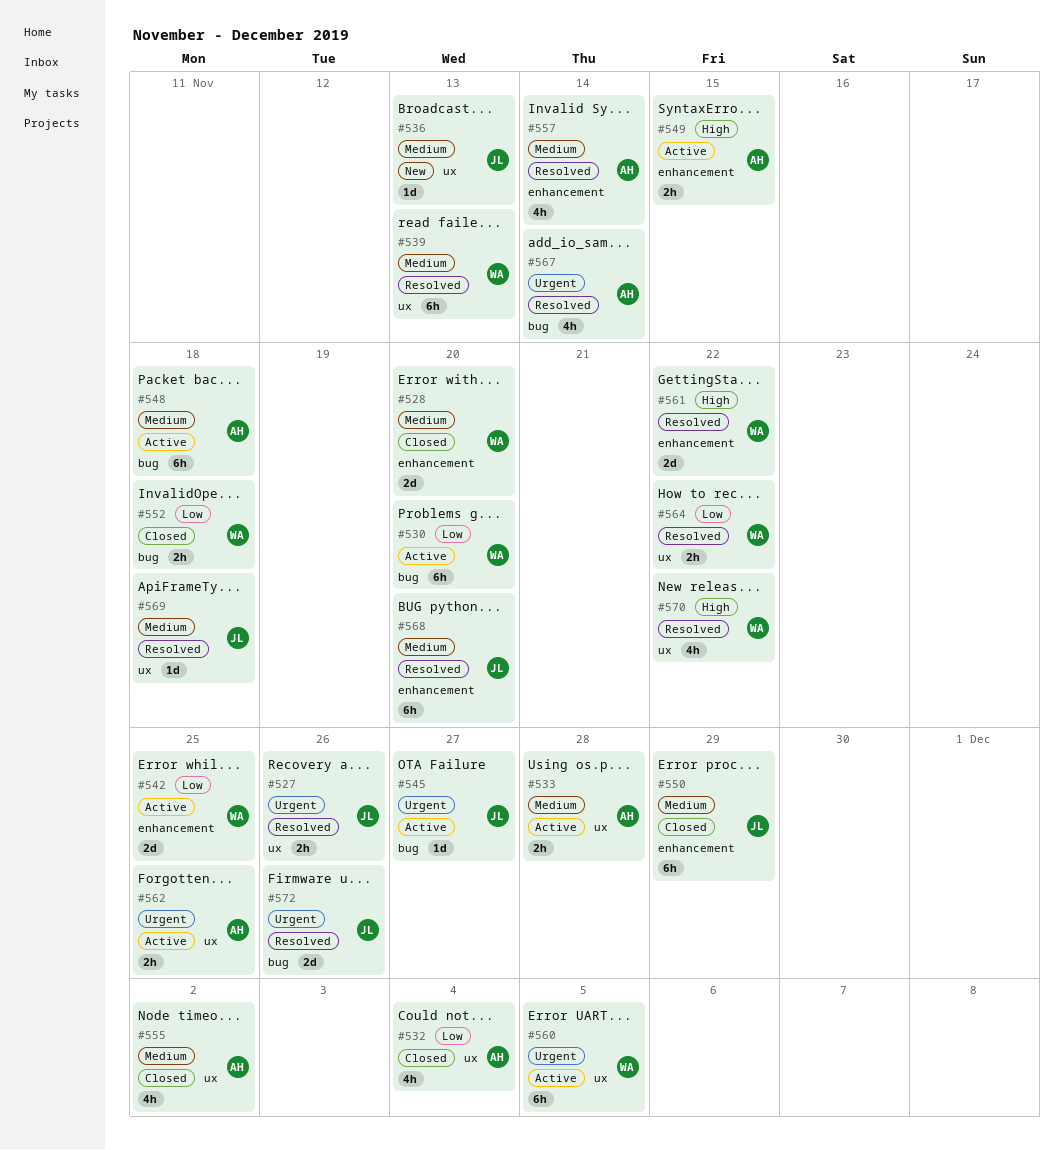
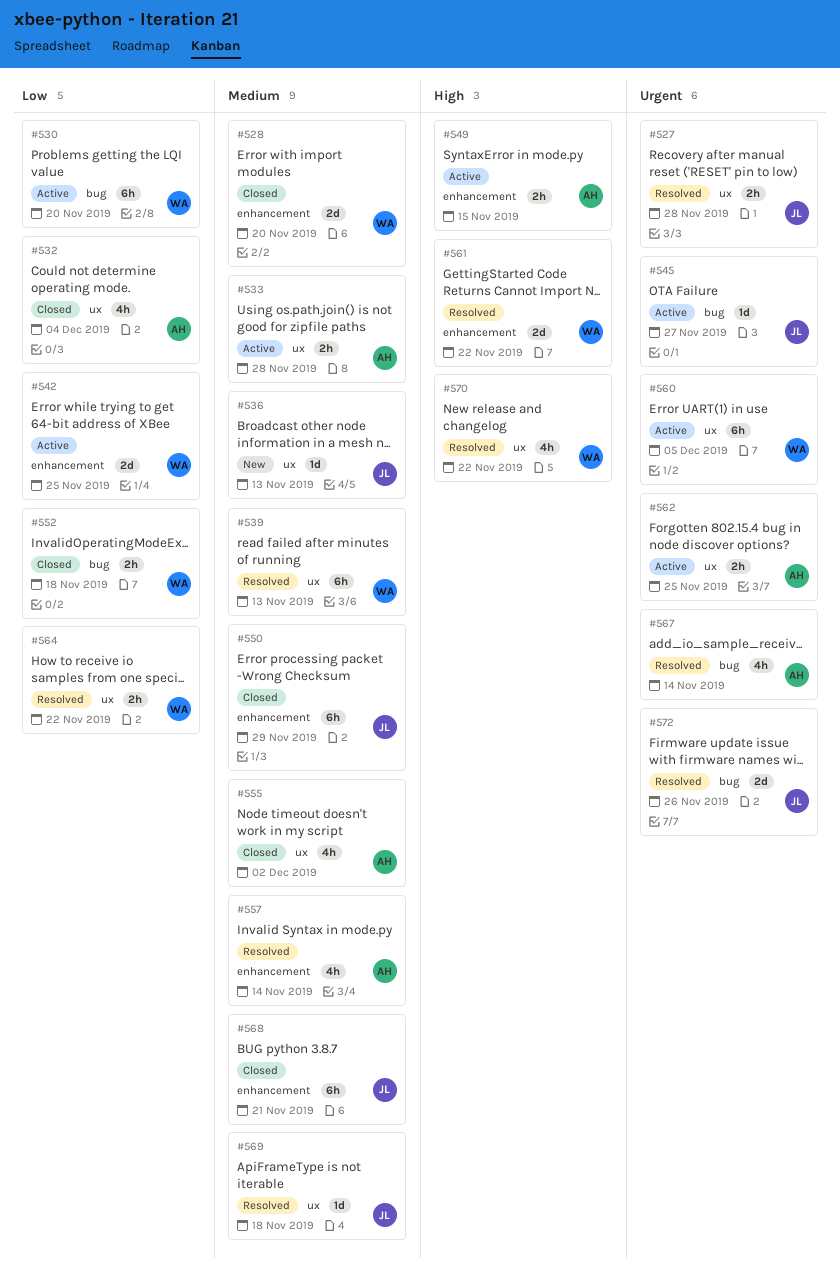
#527, due: Nov 26 -> Nov 28
#548: present -> none
#568, status: Resolved -> Closed
#568, due: Nov 20 -> Nov 21

